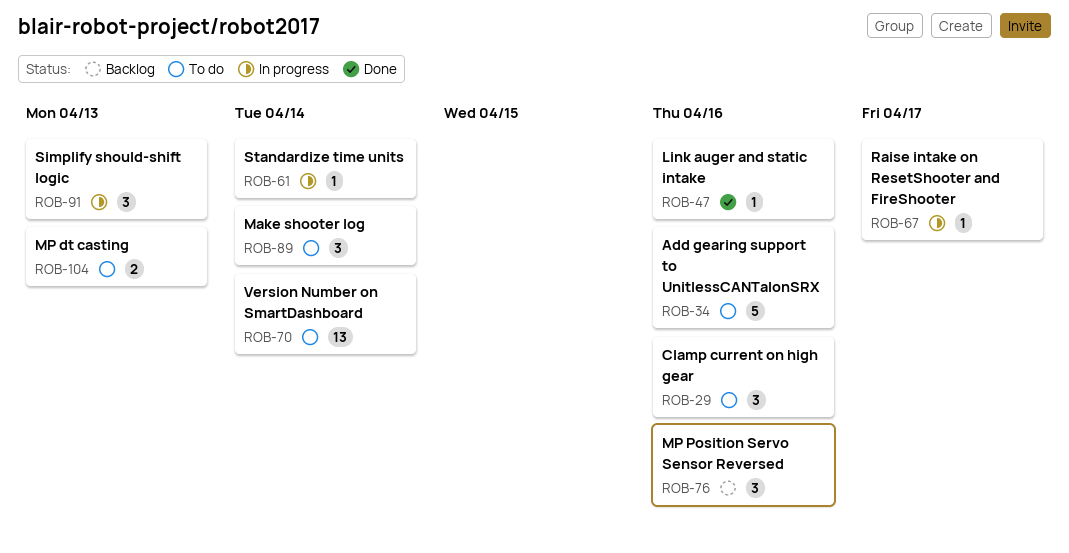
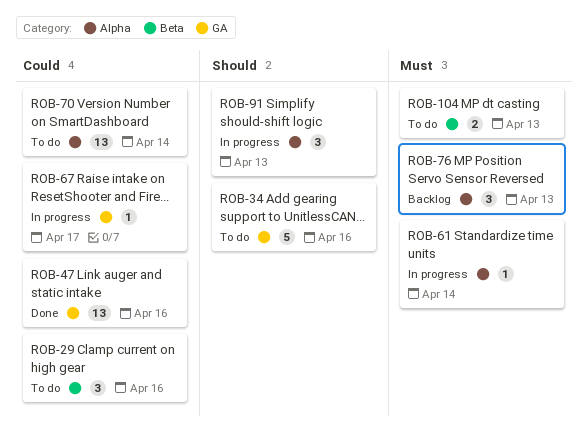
ROB-47, estimate: 1 -> 13
ROB-76, due: Apr 16 -> Apr 13
ROB-89: present -> none

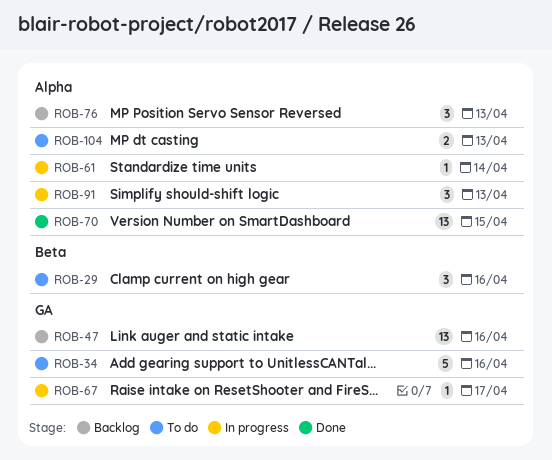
ROB-47, status: Done -> Backlog
ROB-70, status: To do -> Done
ROB-70, due: Apr 14 -> Apr 15
ROB-104, label: Beta -> Alpha

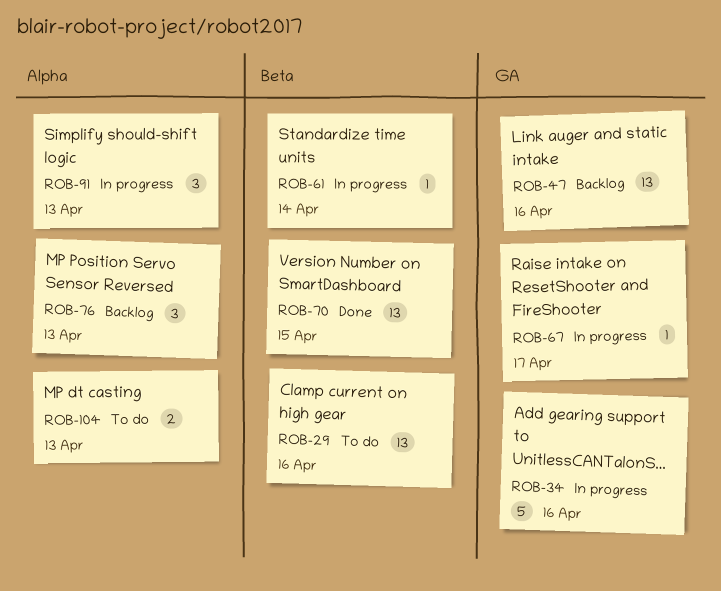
ROB-29, estimate: 3 -> 13
ROB-34, status: To do -> In progress
ROB-61, label: Alpha -> Beta
ROB-70, label: Alpha -> Beta

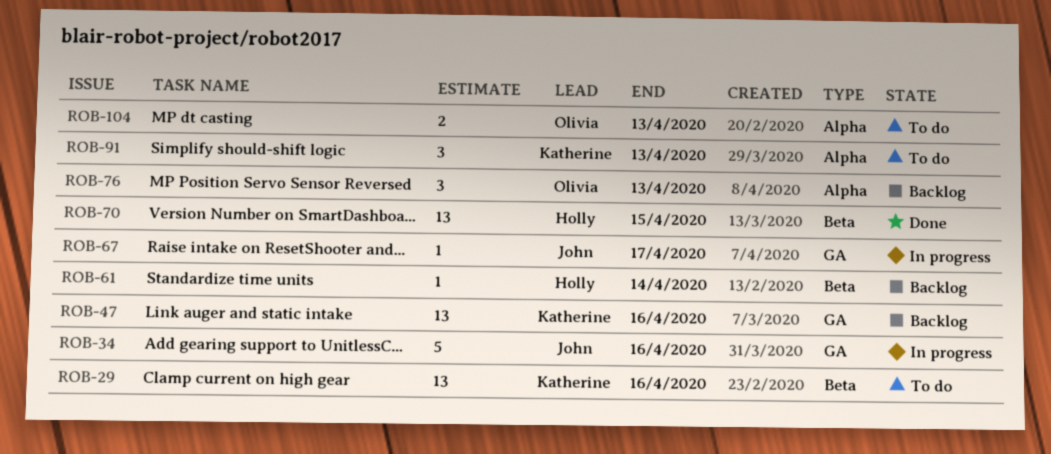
ROB-61, status: In progress -> Backlog
ROB-91, status: In progress -> To do

